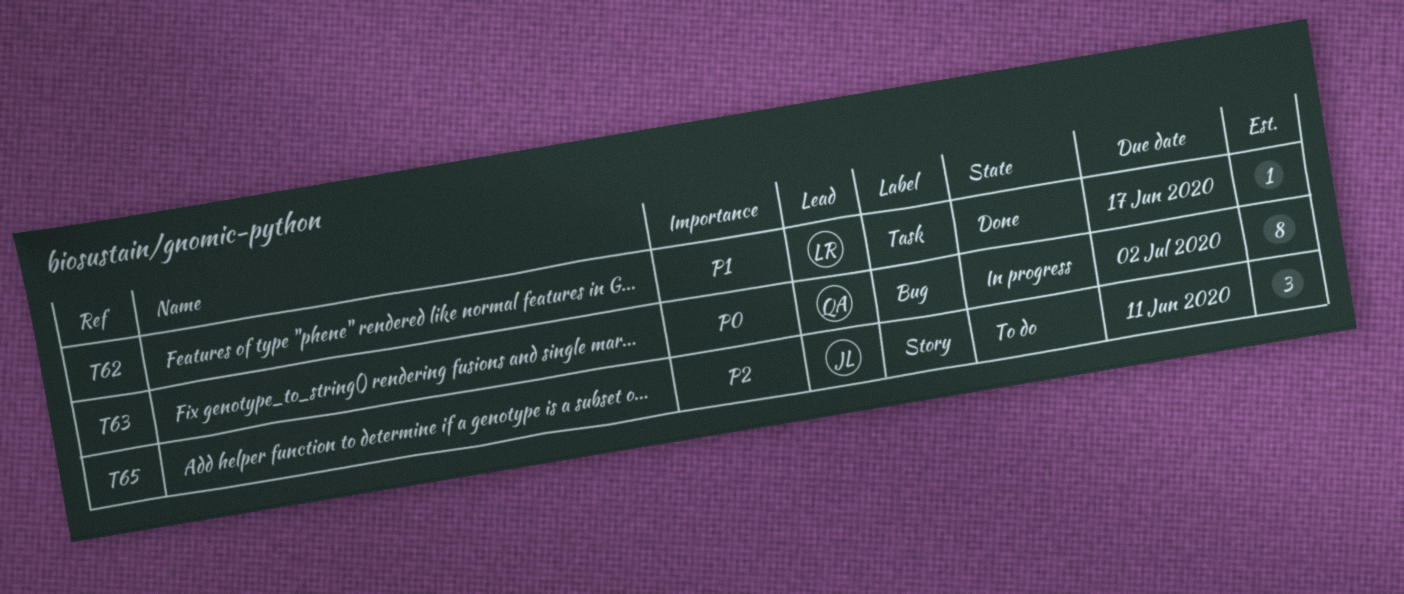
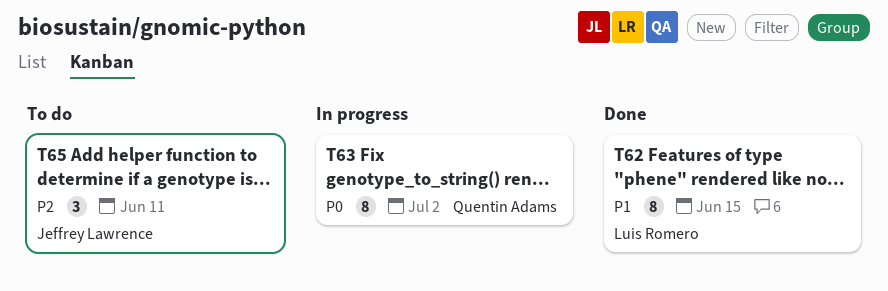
T62, estimate: 1 -> 8
T62, due: Jun 17 -> Jun 15

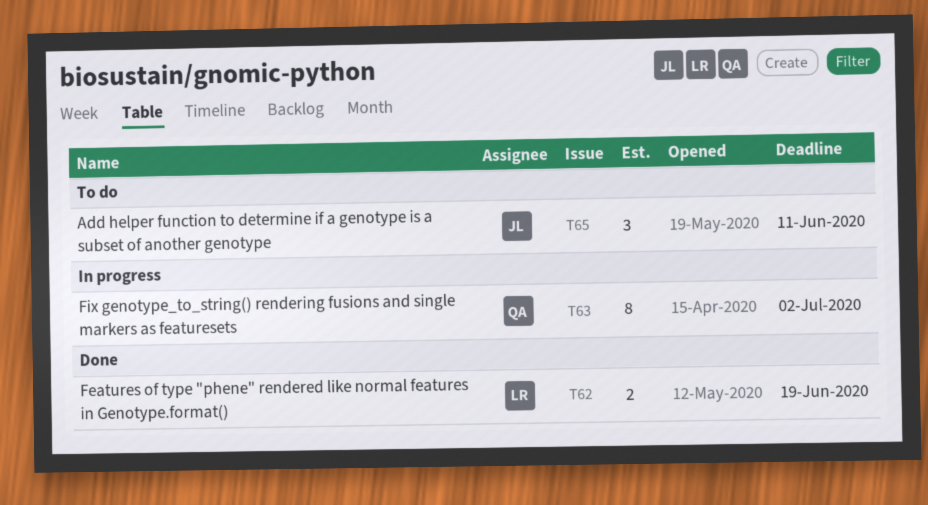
T62, estimate: 8 -> 2
T62, due: Jun 15 -> Jun 19

